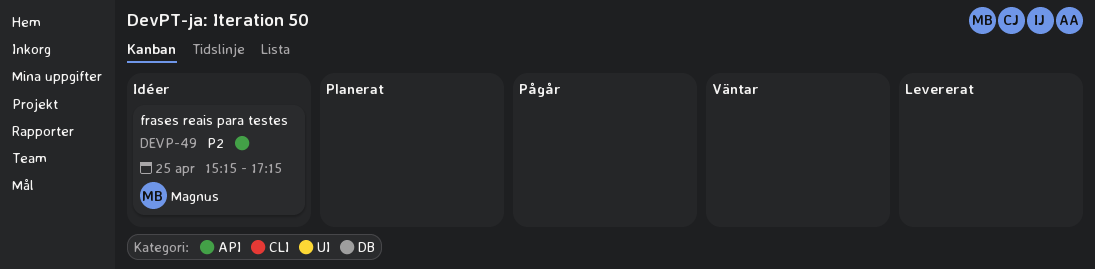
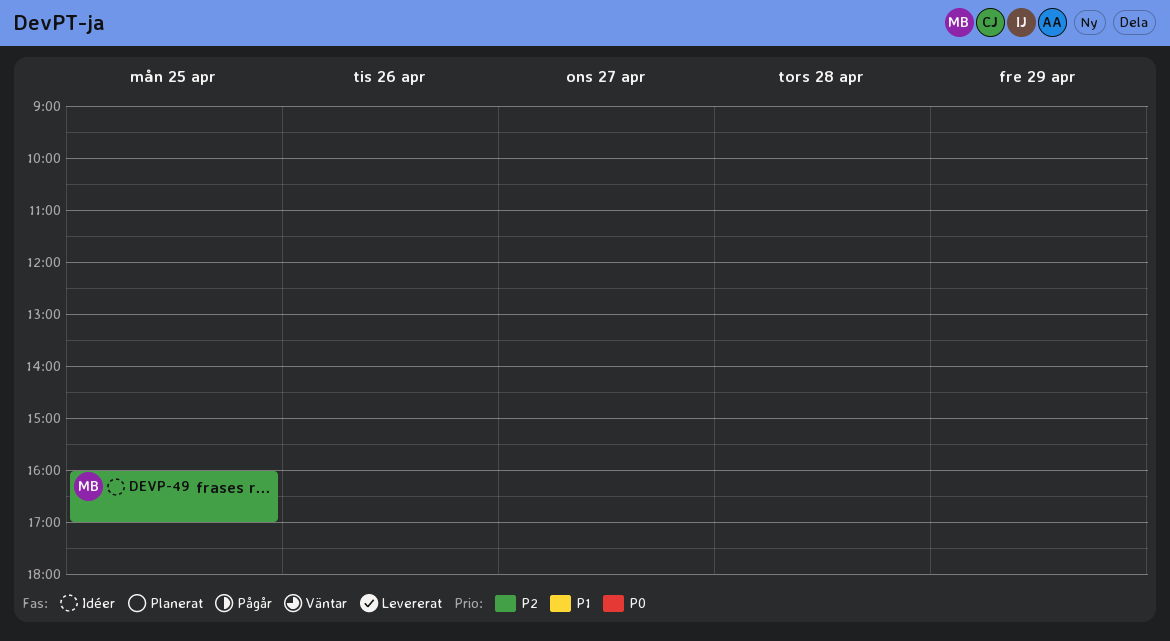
DEVP-49, begins: 15:15 -> 16:00
DEVP-49, ends: 17:15 -> 17:00

